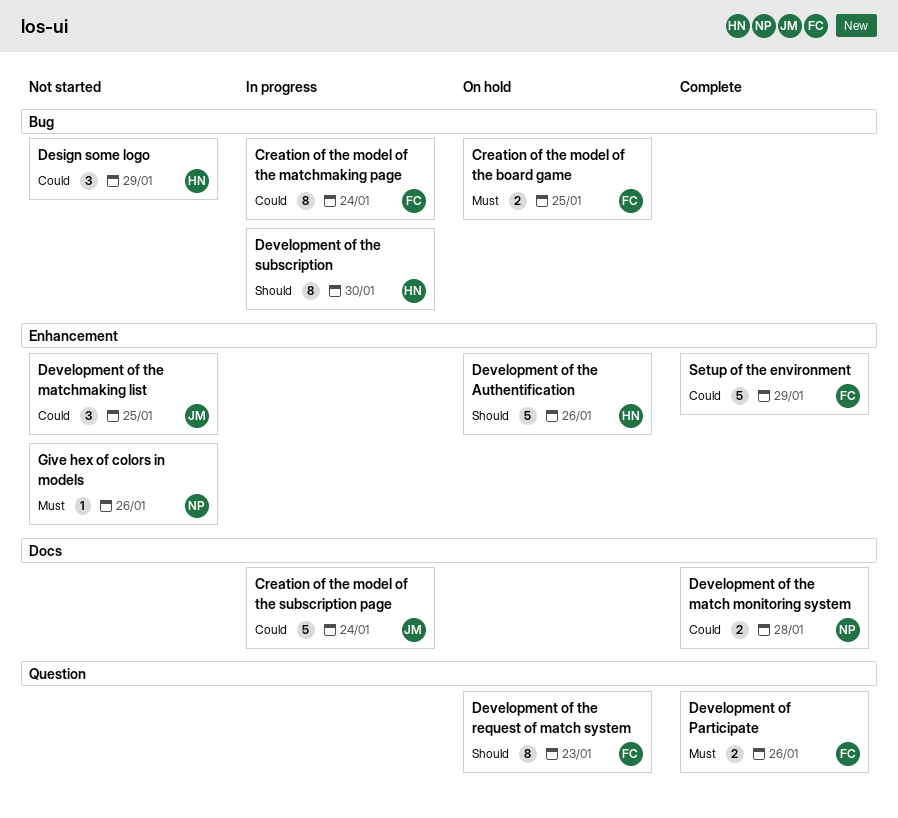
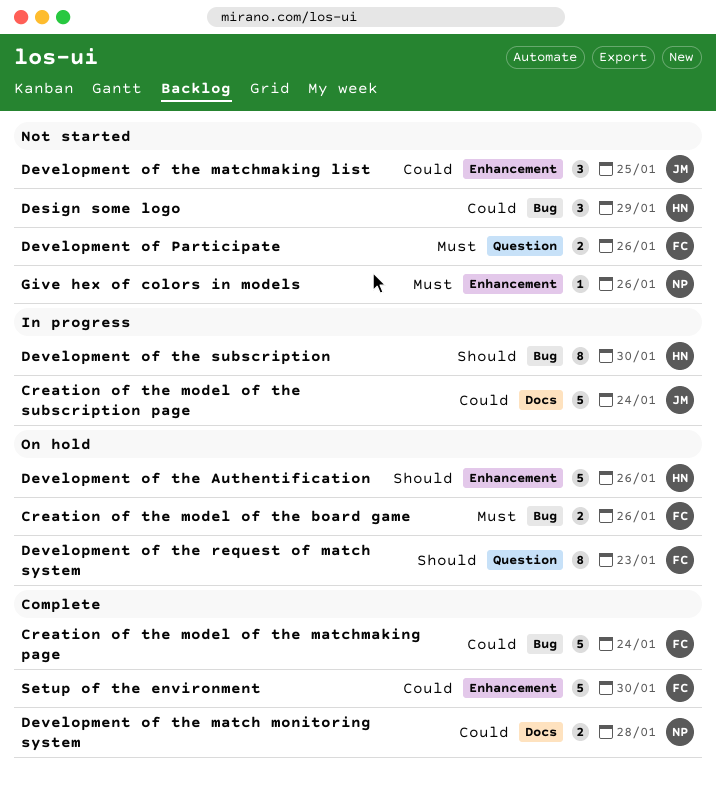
Creation of the model of the board game, due: Jan 25 -> Jan 26
Creation of the model of the matchmaking page, status: In progress -> Complete
Creation of the model of the matchmaking page, estimate: 8 -> 5
Development of Participate, status: Complete -> Not started
Setup of the environment, due: Jan 29 -> Jan 30

